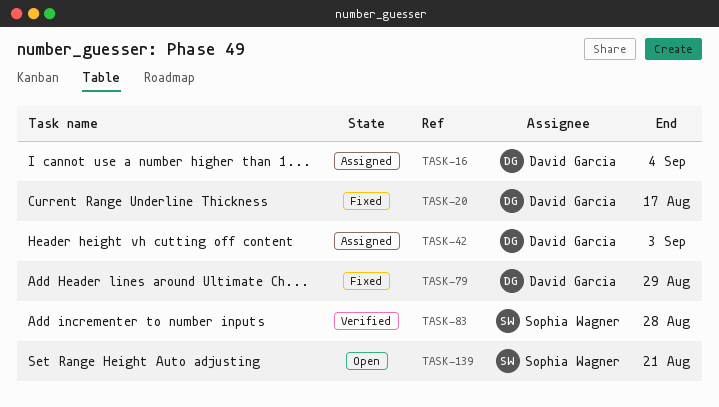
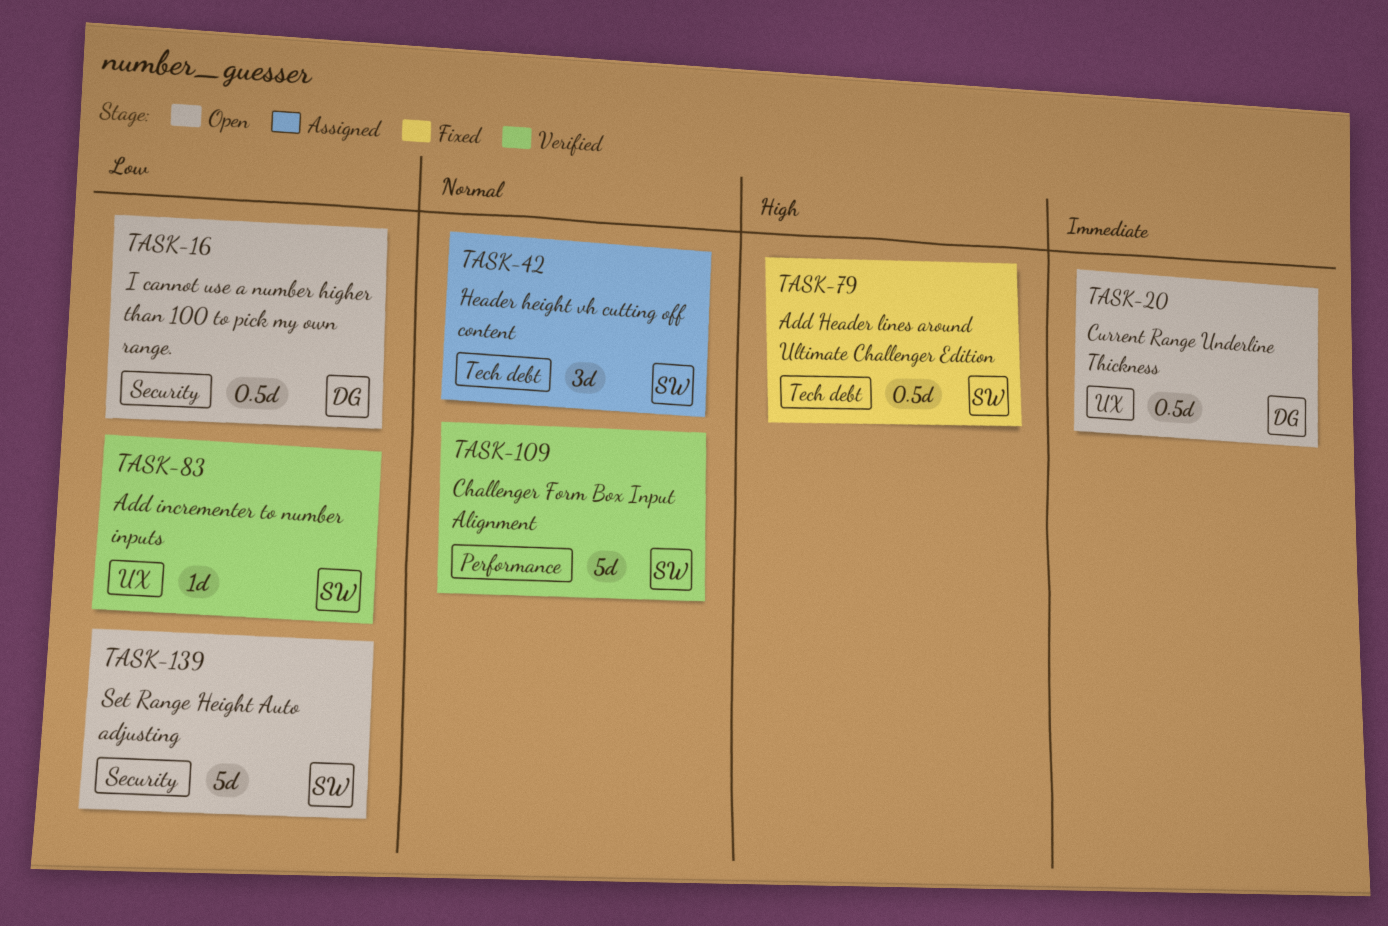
TASK-16, status: Assigned -> Open
TASK-20, status: Fixed -> Open
TASK-42, owner: David Garcia -> Sophia Wagner
TASK-79, owner: David Garcia -> Sophia Wagner
TASK-109: none -> present

